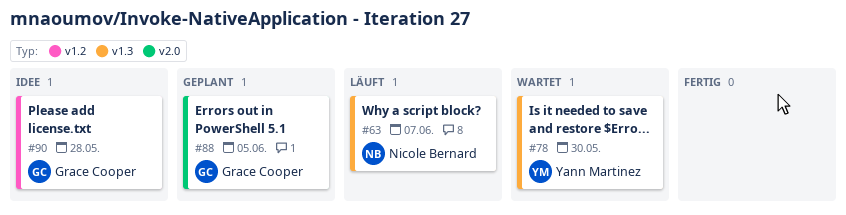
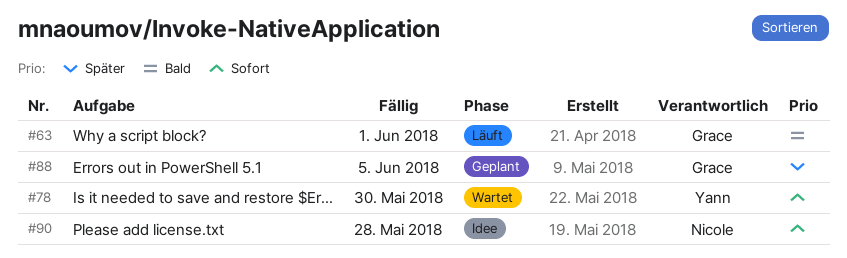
#63, owner: Nicole Bernard -> Grace Cooper
#63, due: Jun 7 -> Jun 1
#90, owner: Grace Cooper -> Nicole Bernard

